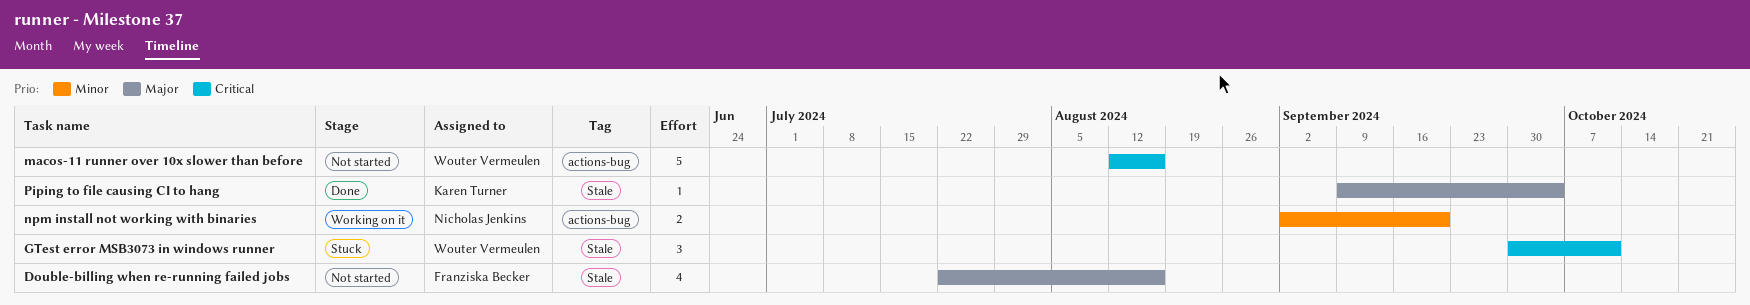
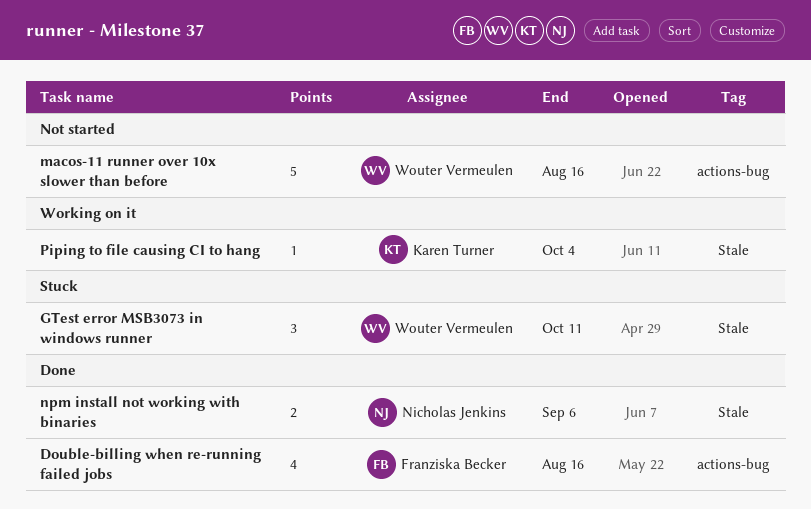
Double-billing when re-running failed jobs, status: Not started -> Done
Double-billing when re-running failed jobs, label: Stale -> actions-bug
npm install not working with binaries, status: Working on it -> Done
npm install not working with binaries, label: actions-bug -> Stale
npm install not working with binaries, due: Sep 20 -> Sep 6
Piping to file causing CI to hang, status: Done -> Working on it

